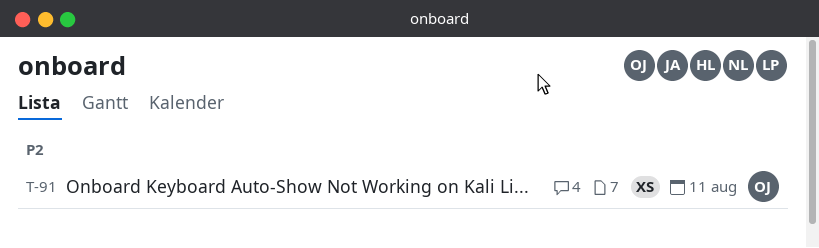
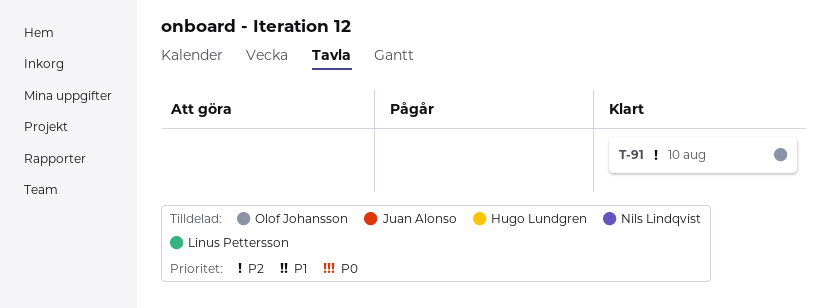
T-91, due: Aug 11 -> Aug 10

